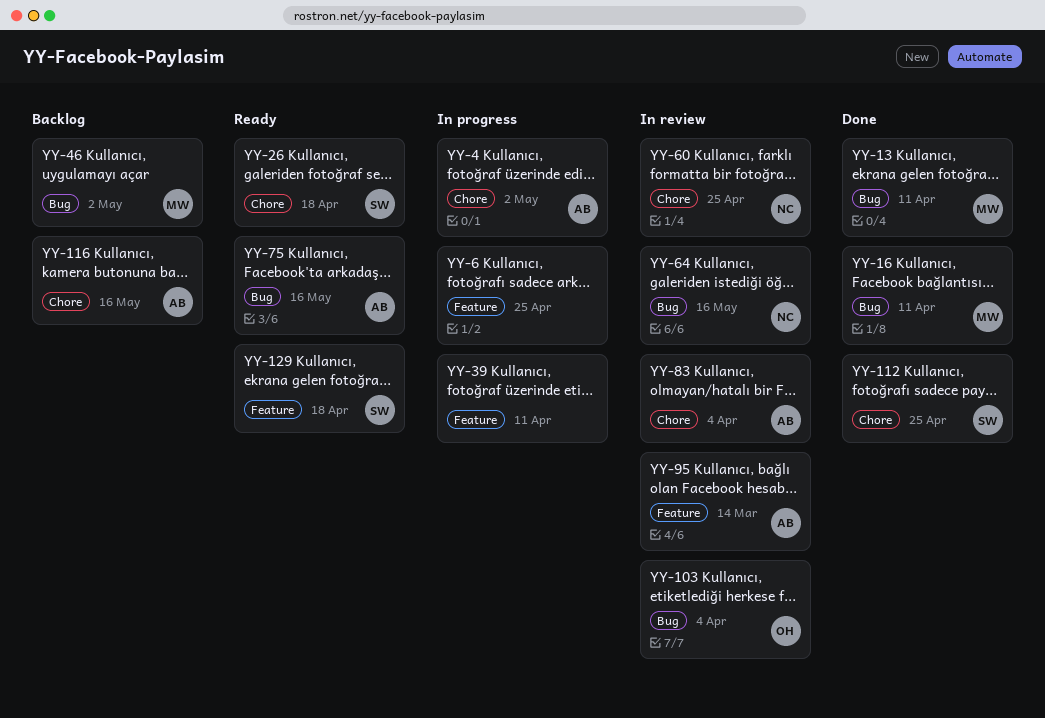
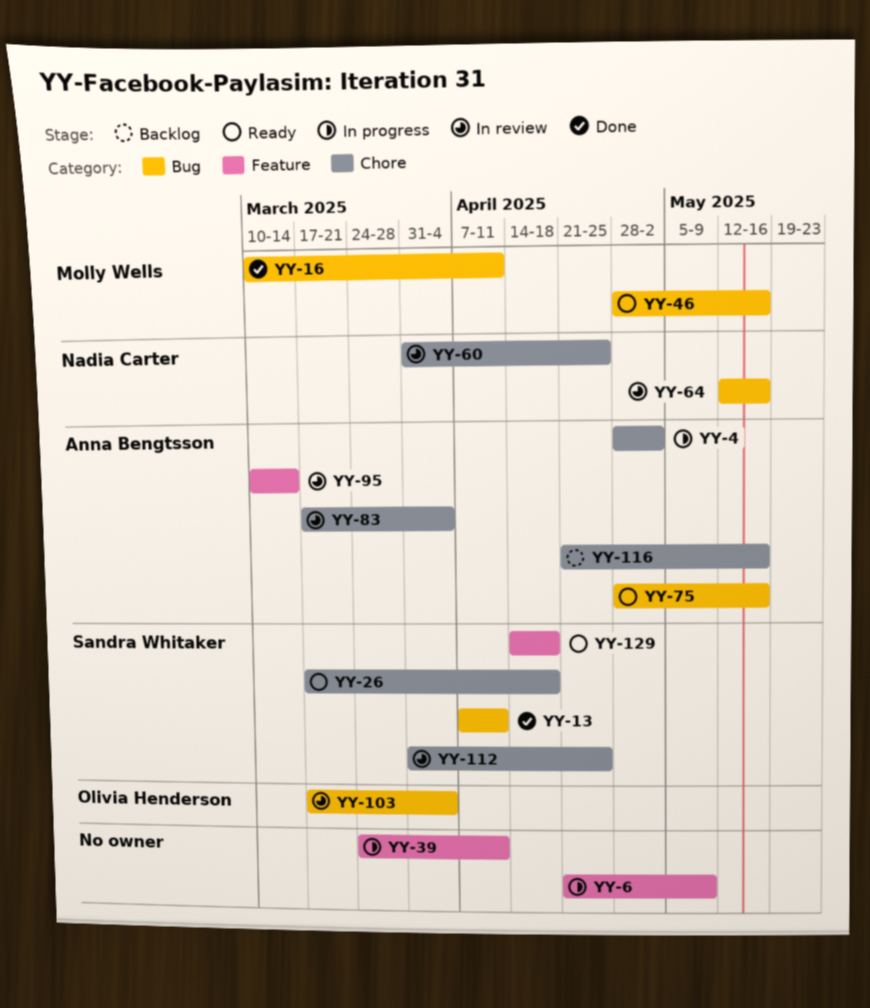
YY-6, due: Apr 25 -> May 9
YY-13, owner: Molly Wells -> Sandra Whitaker
YY-46, status: Backlog -> Ready
YY-46, due: May 2 -> May 16
YY-112, status: Done -> In review

